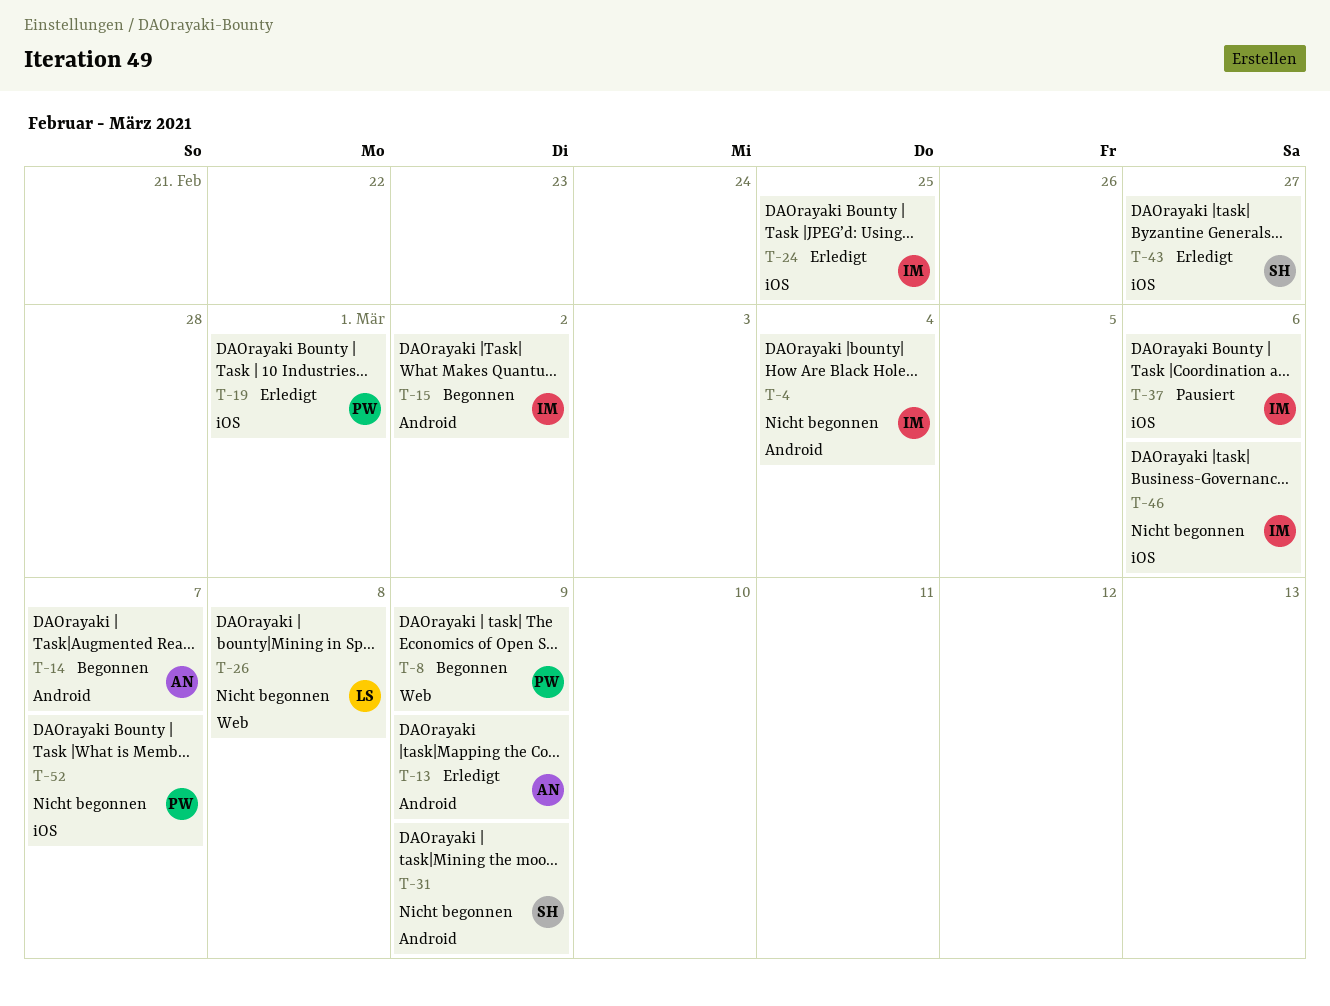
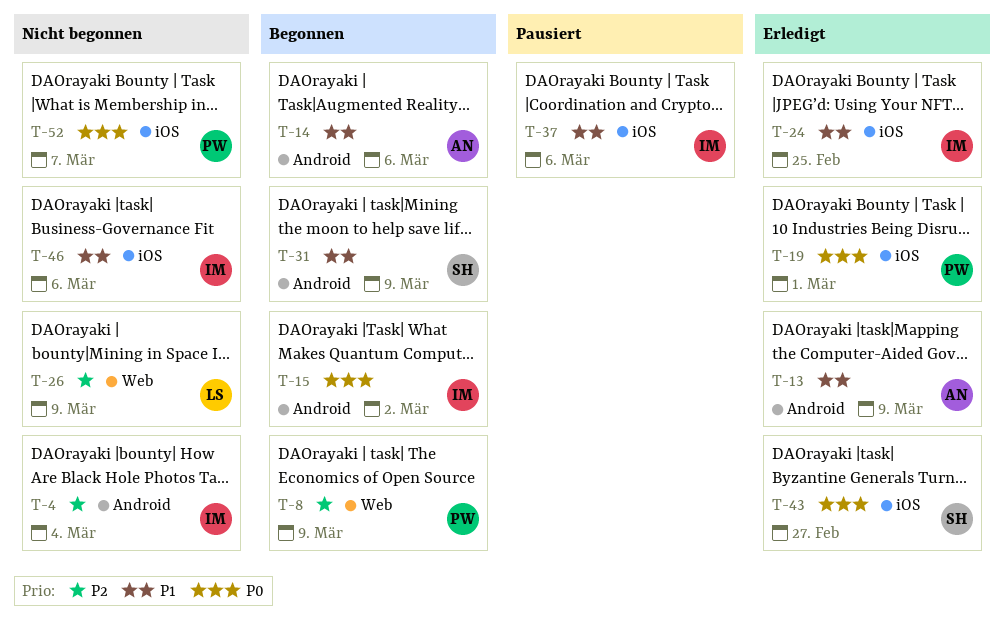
T-14, due: Mar 7 -> Mar 6
T-26, due: Mar 8 -> Mar 9
T-31, status: Nicht begonnen -> Begonnen

